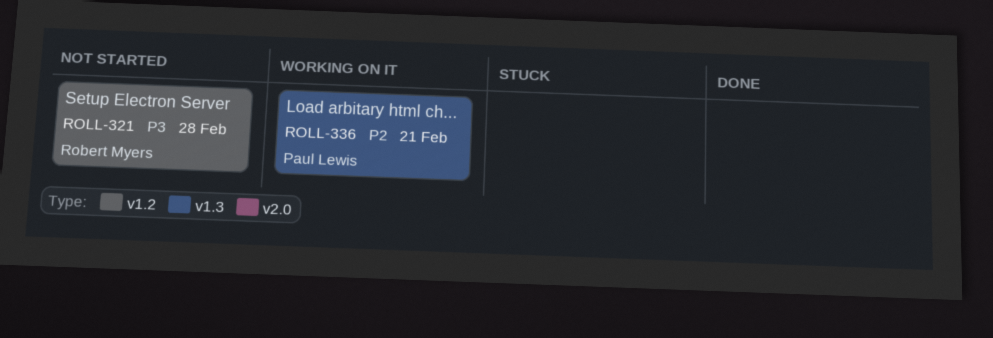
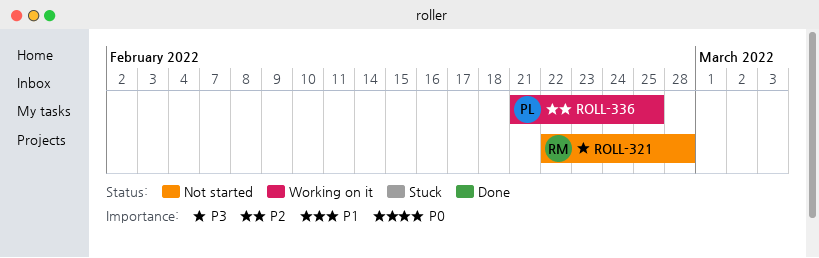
ROLL-336, due: Feb 21 -> Feb 25

